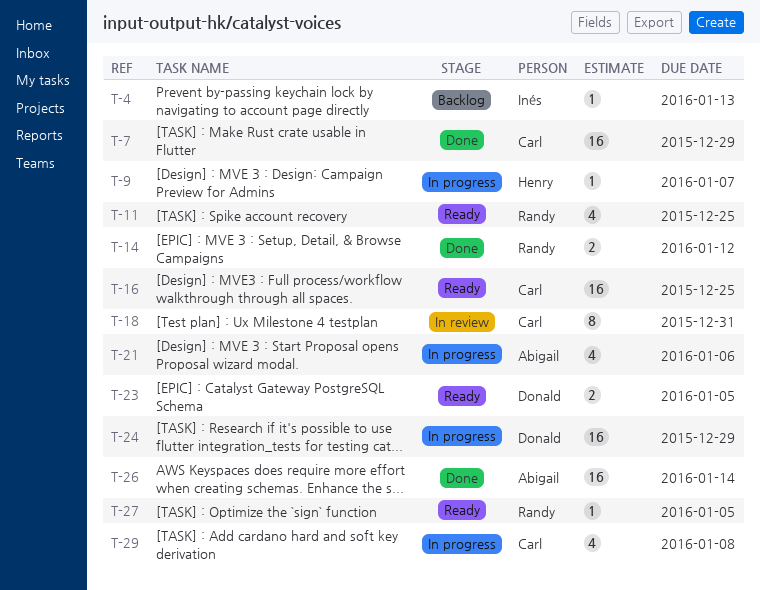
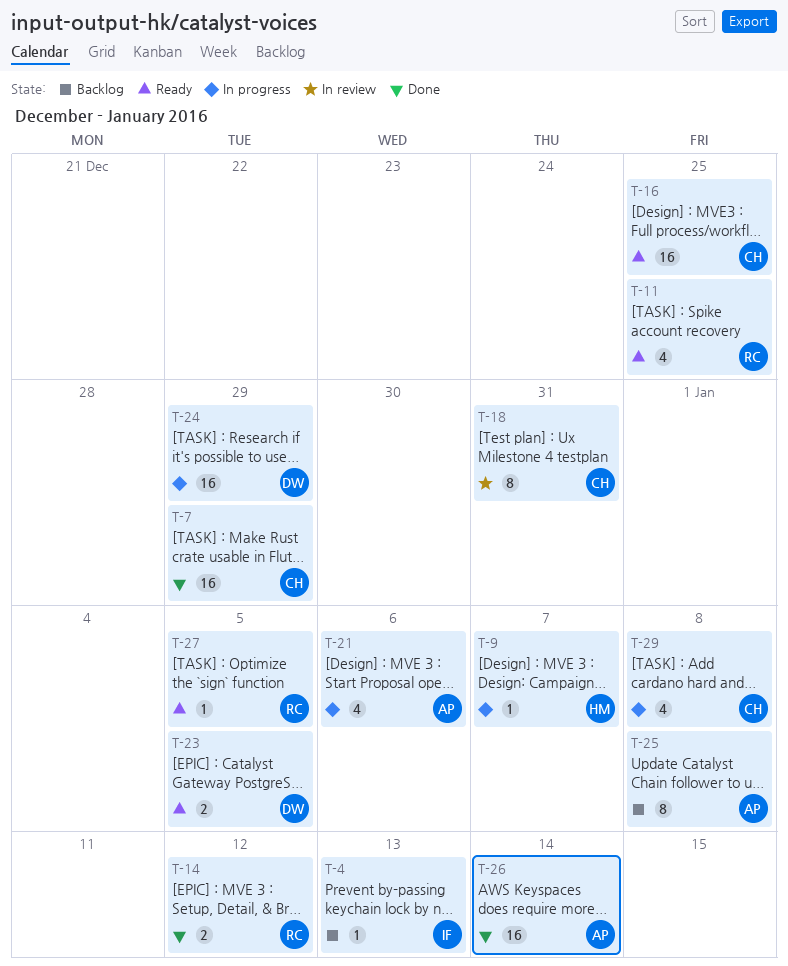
T-25: none -> present

